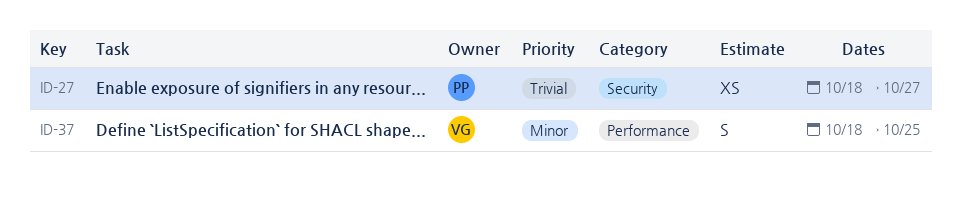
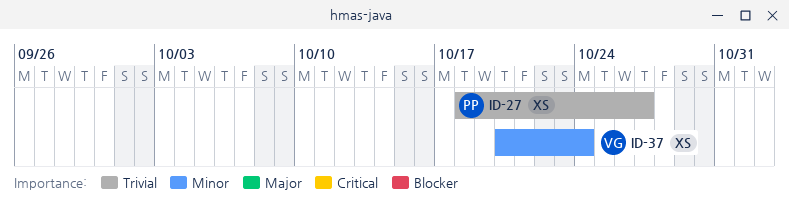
ID-37, estimate: S -> XS
ID-37, start: Oct 18 -> Oct 20
ID-37, due: Oct 25 -> Oct 24

